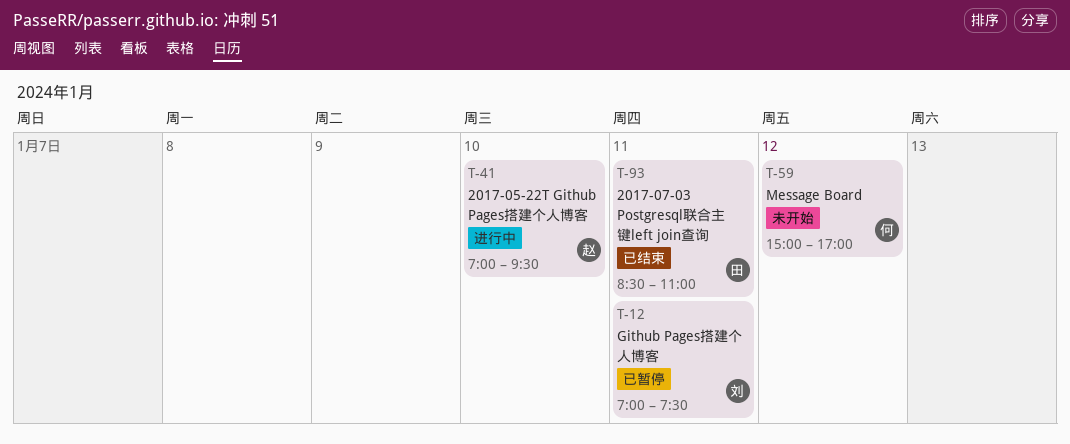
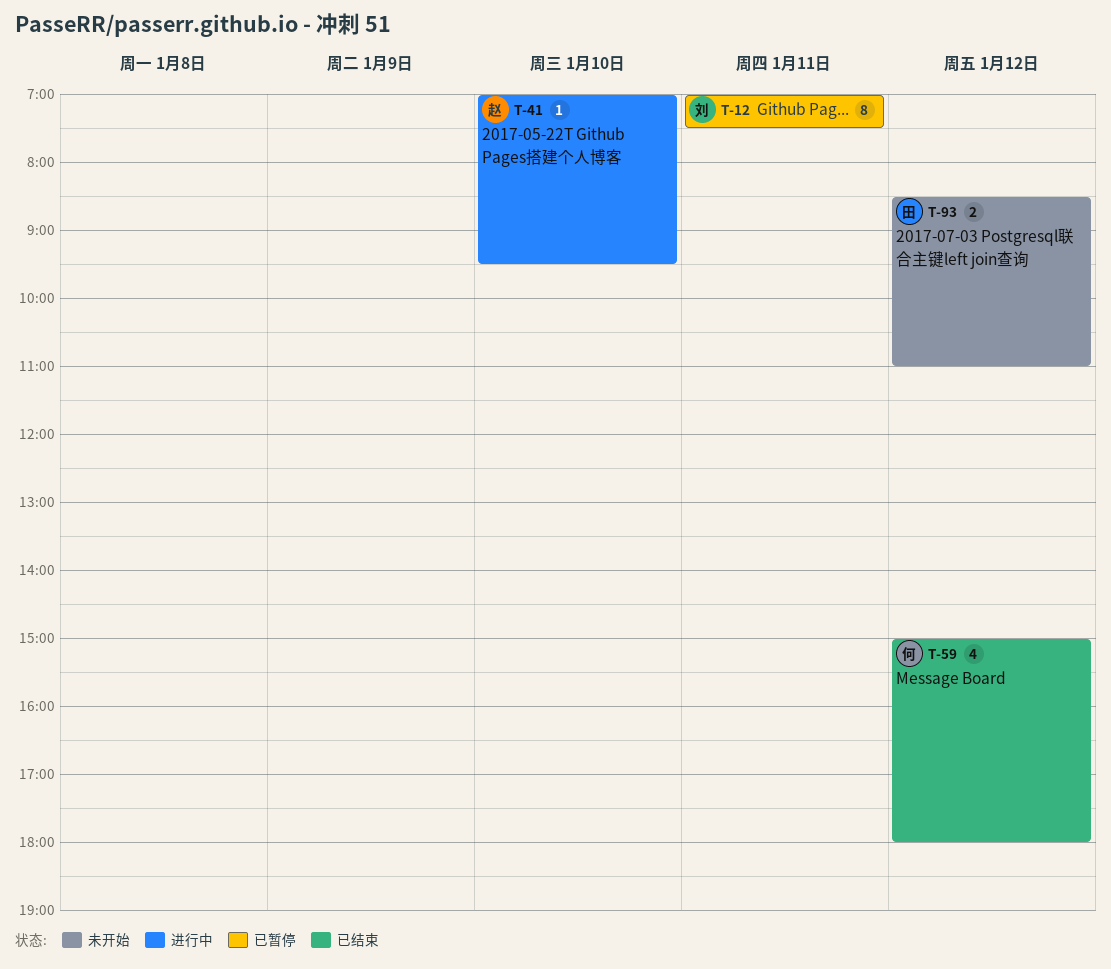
T-59, status: 未开始 -> 已结束
T-59, ends: 17:00 -> 18:00
T-93, status: 已结束 -> 未开始
T-93, day: Jan 11 -> Jan 12

